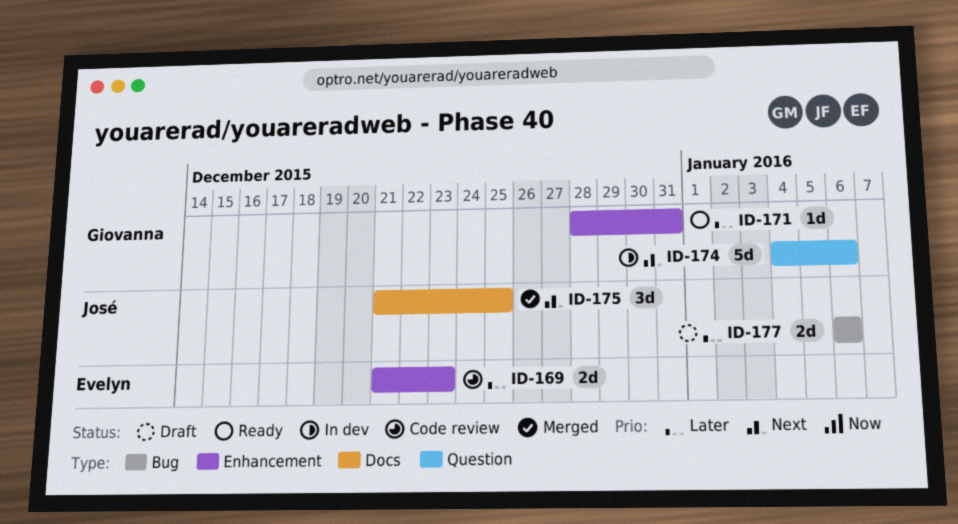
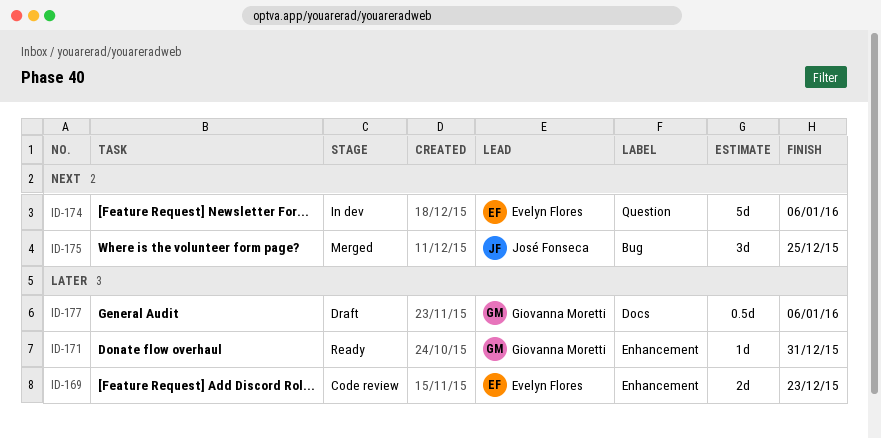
ID-174, owner: Giovanna Moretti -> Evelyn Flores
ID-175, label: Docs -> Bug
ID-177, owner: José Fonseca -> Giovanna Moretti
ID-177, label: Bug -> Docs
ID-177, estimate: 2d -> 0.5d

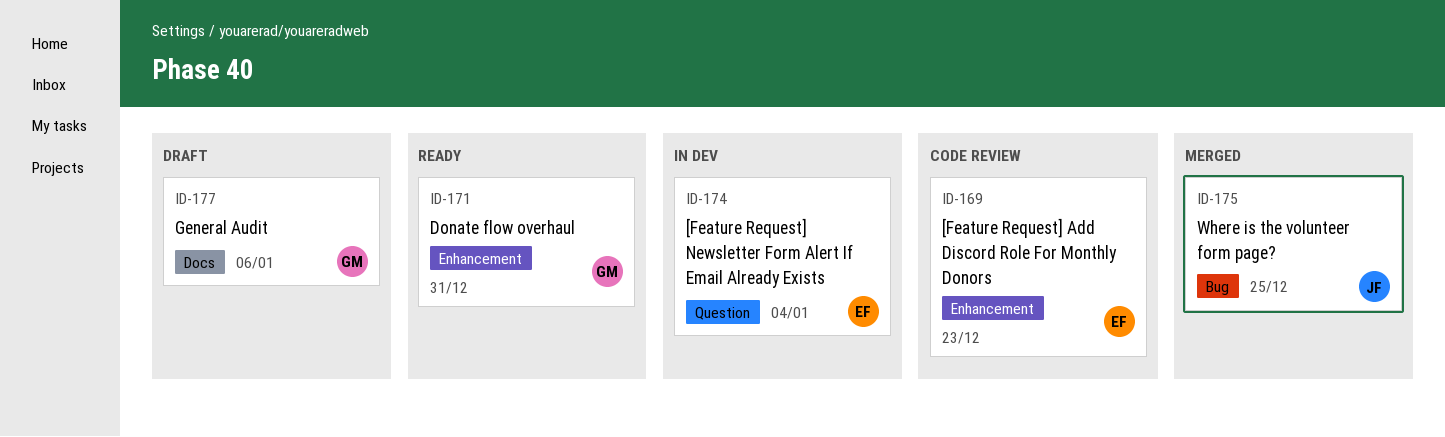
ID-174, due: Jan 6 -> Jan 4

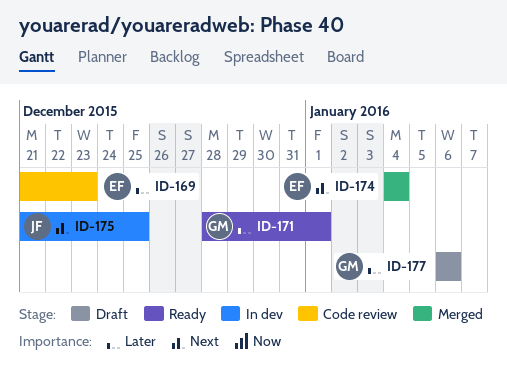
ID-171, due: Dec 31 -> Jan 1
ID-174, status: In dev -> Merged
ID-175, status: Merged -> In dev

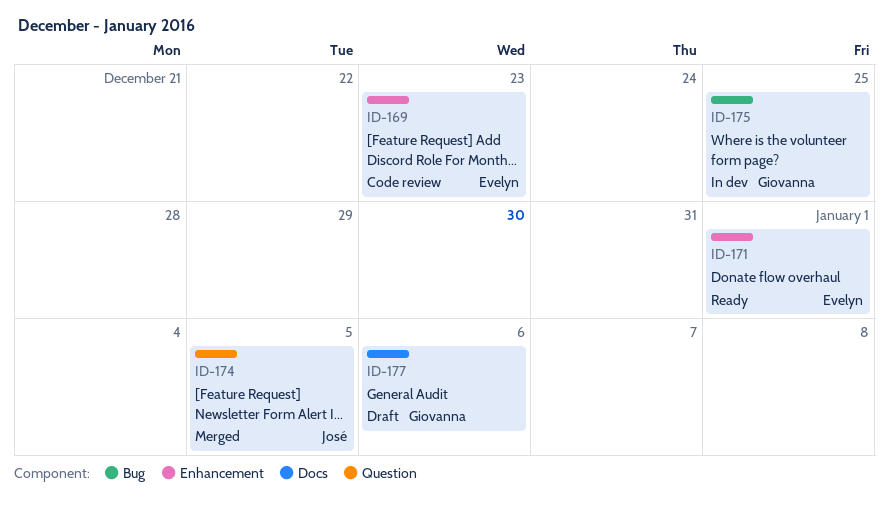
ID-171, owner: Giovanna -> Evelyn
ID-174, owner: Evelyn -> José
ID-174, due: Jan 4 -> Jan 5
ID-175, owner: José -> Giovanna

